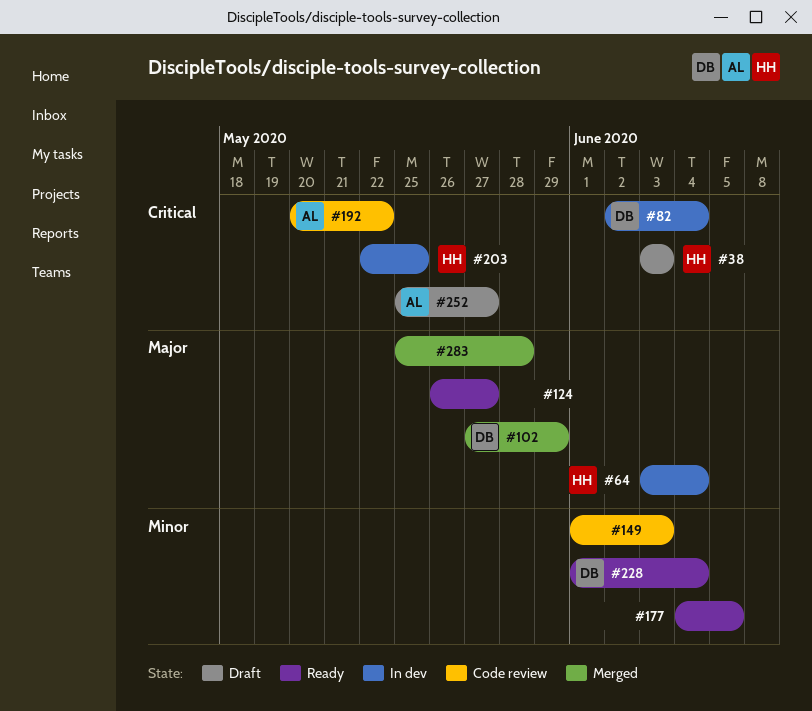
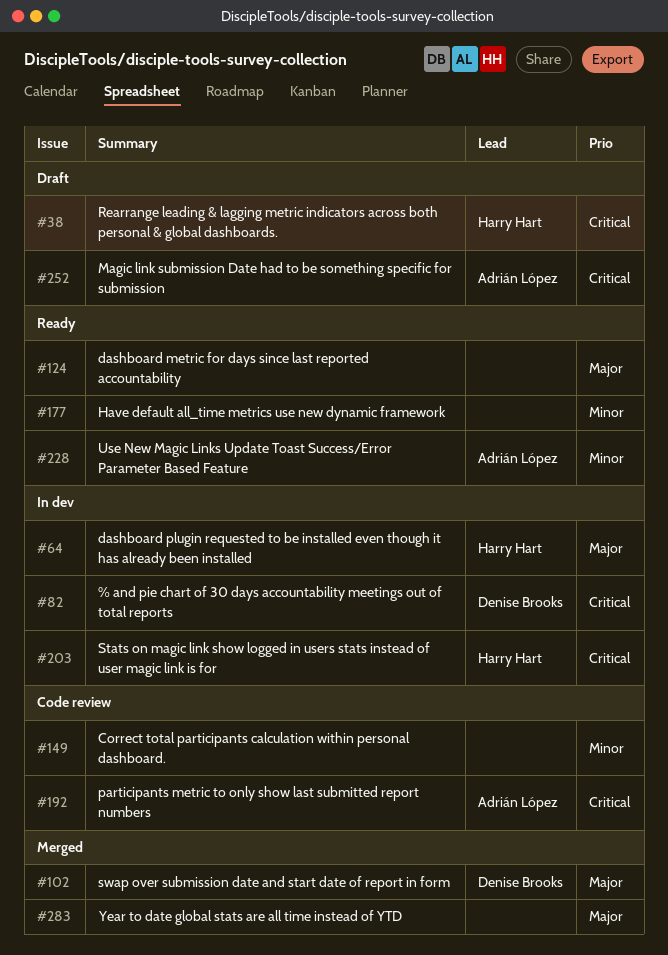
#228, owner: Denise Brooks -> Adrián López

